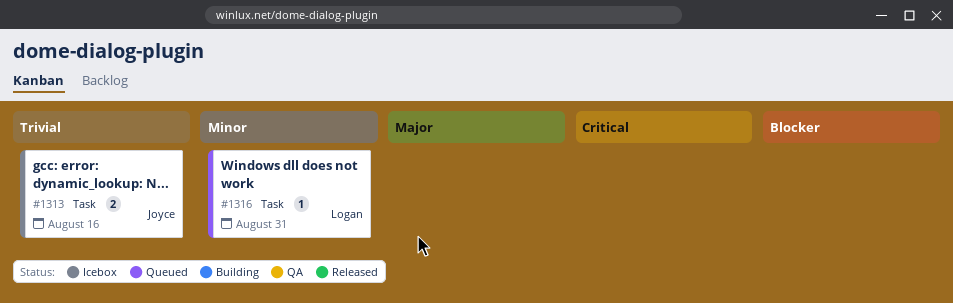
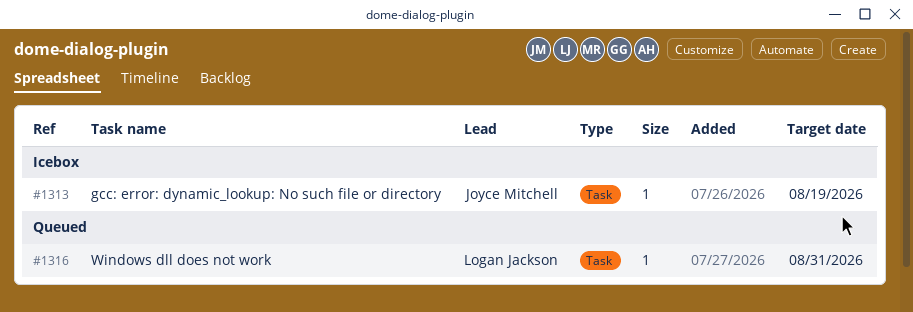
#1313, estimate: 2 -> 1
#1313, due: Aug 16 -> Aug 19

